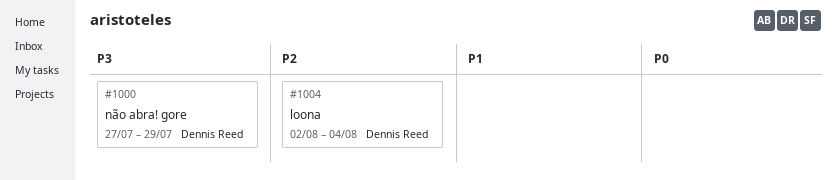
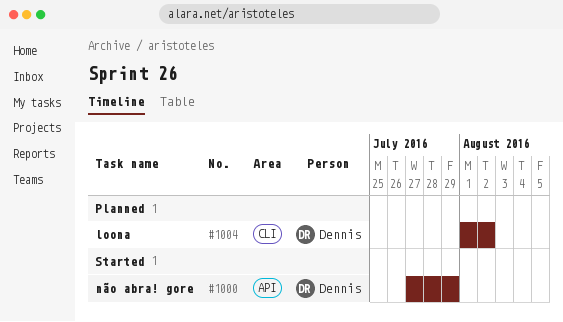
#1004, start: Aug 2 -> Aug 1
#1004, due: Aug 4 -> Aug 2

